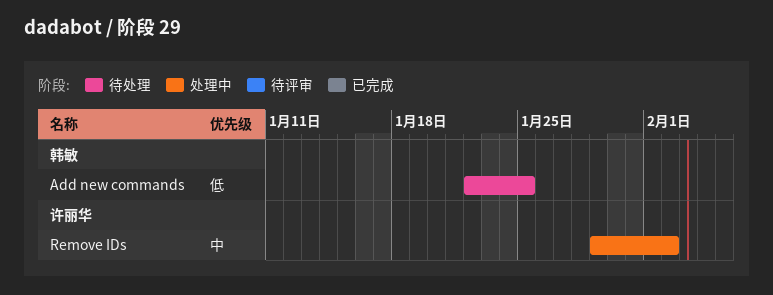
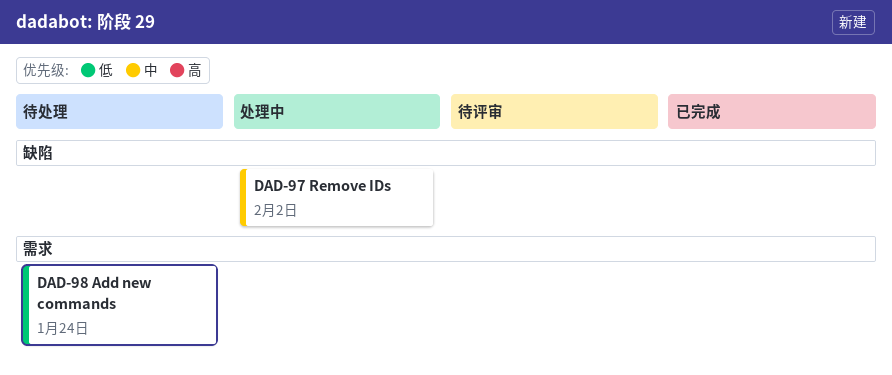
Add new commands, due: Jan 25 -> Jan 24

